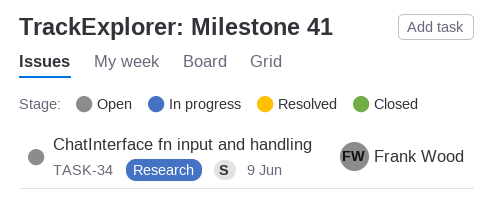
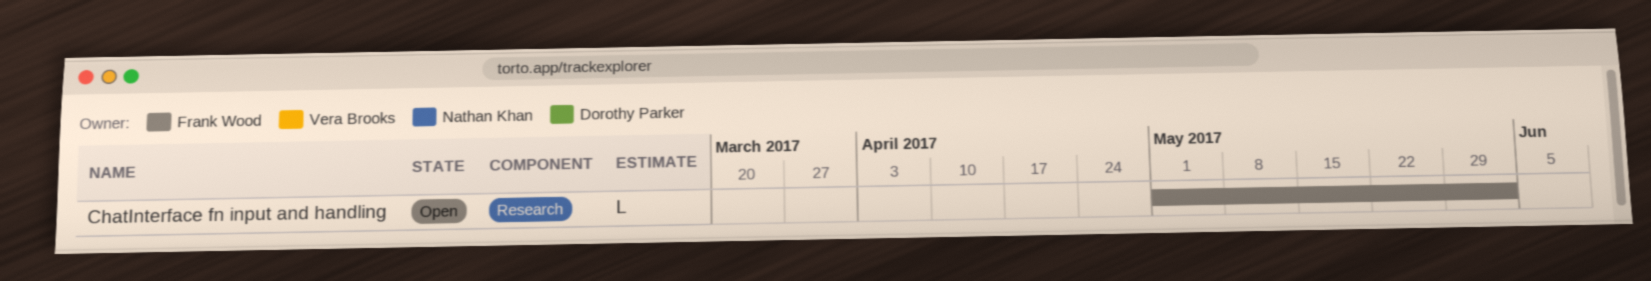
ChatInterface fn input and handling, estimate: S -> L
ChatInterface fn input and handling, due: Jun 9 -> Jun 2

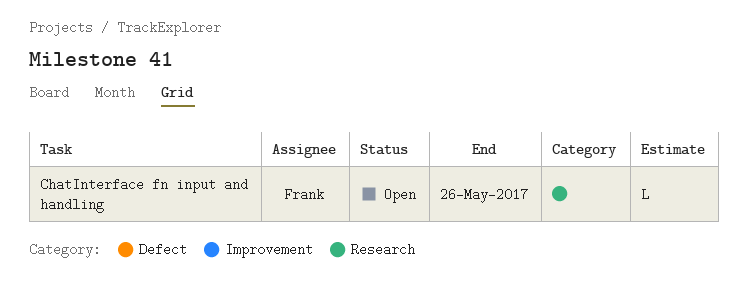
ChatInterface fn input and handling, due: Jun 2 -> May 26

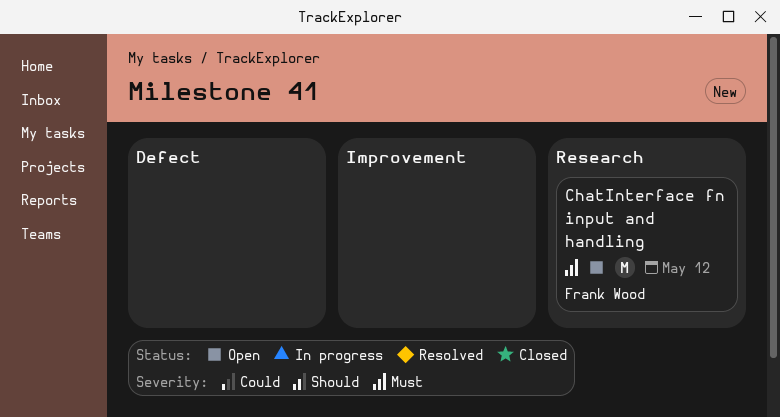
ChatInterface fn input and handling, estimate: L -> M
ChatInterface fn input and handling, due: May 26 -> May 12

